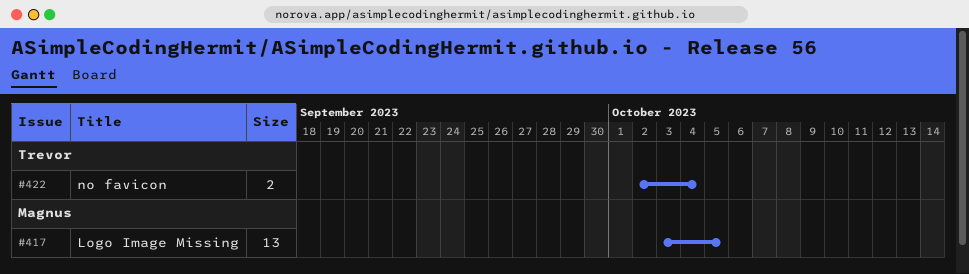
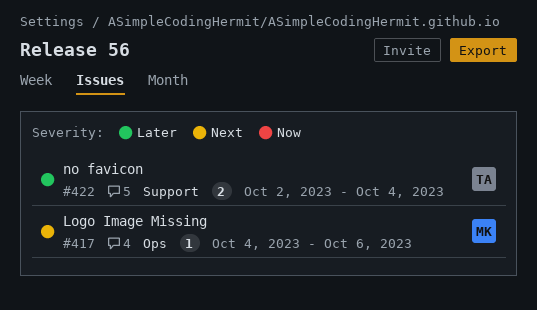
#417, estimate: 13 -> 1
#417, start: Oct 3 -> Oct 4
#417, due: Oct 5 -> Oct 6

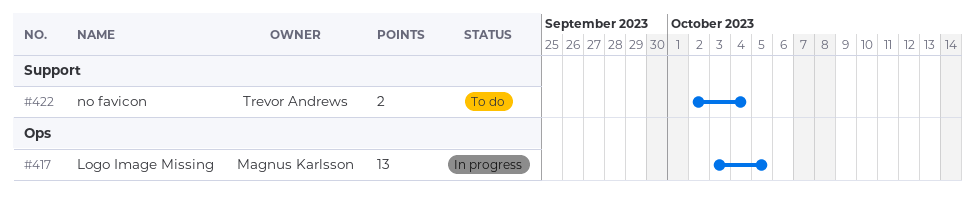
#417, estimate: 1 -> 13
#417, start: Oct 4 -> Oct 3
#417, due: Oct 6 -> Oct 5

